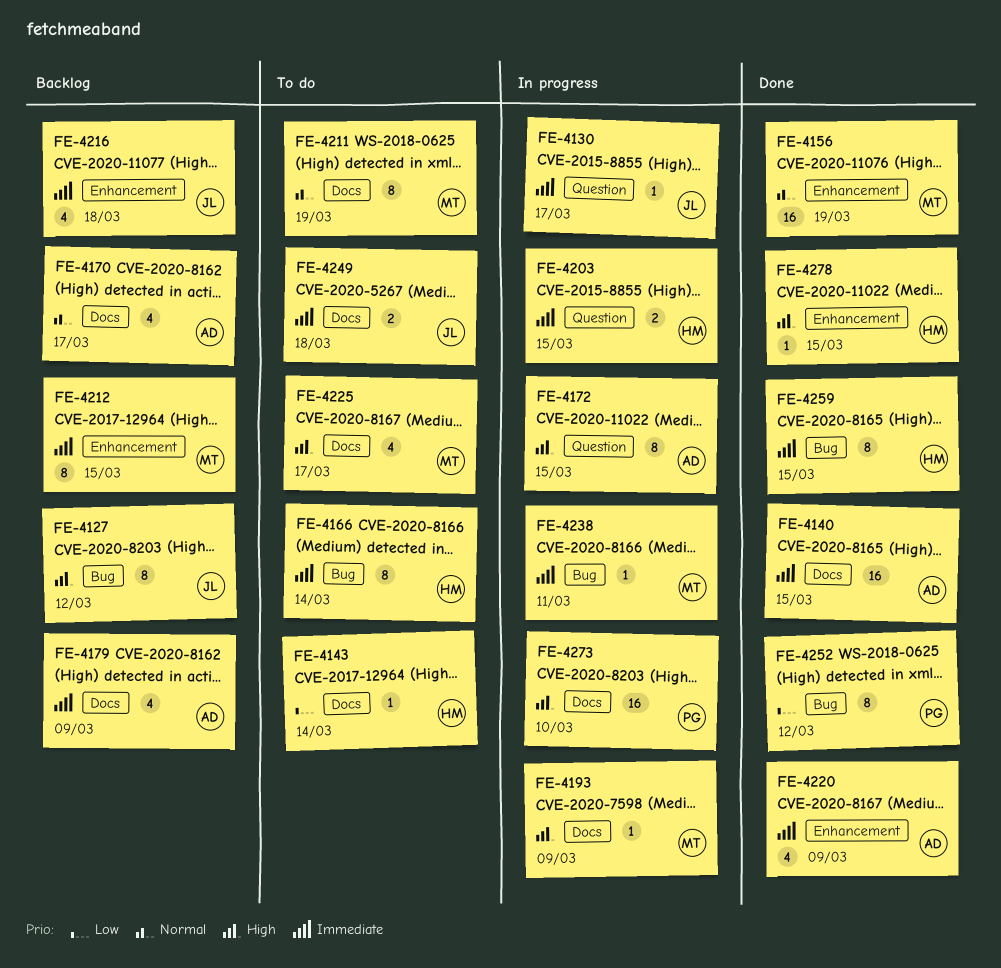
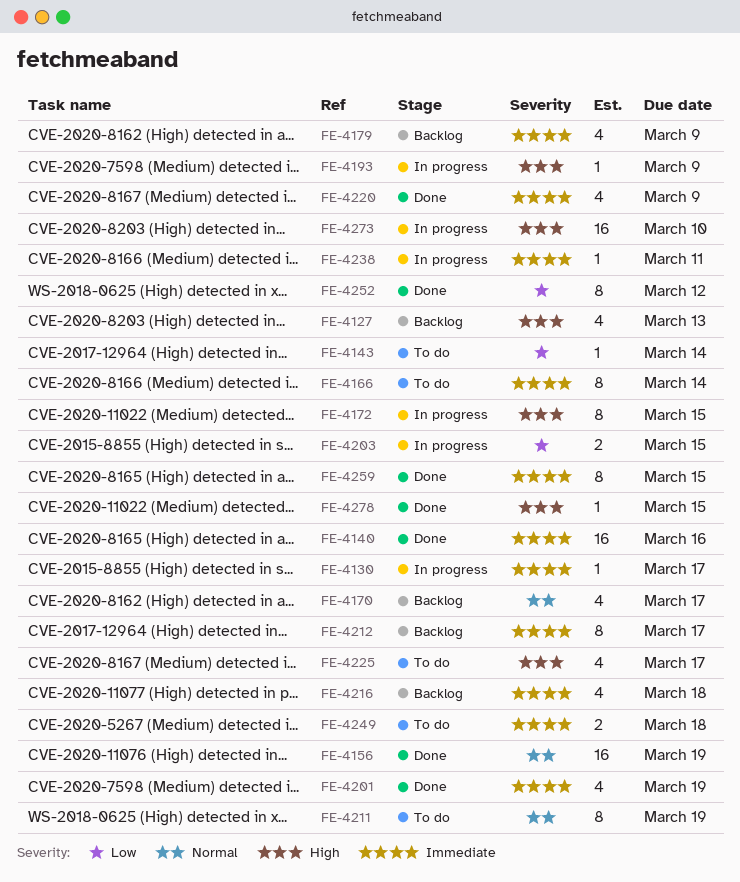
FE-4127, estimate: 8 -> 4
FE-4127, due: Mar 12 -> Mar 13
FE-4140, due: Mar 15 -> Mar 16
FE-4201: none -> present
FE-4203, priority: Immediate -> Low
FE-4212, due: Mar 15 -> Mar 17

